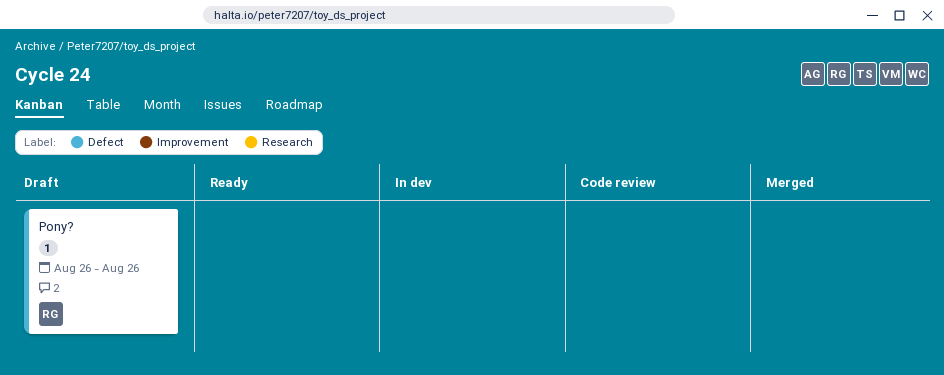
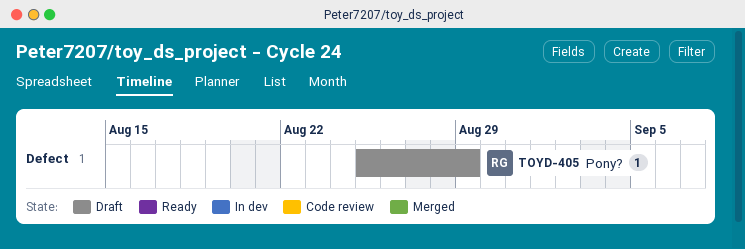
Pony?, start: Aug 26 -> Aug 25
Pony?, due: Aug 26 -> Aug 29

